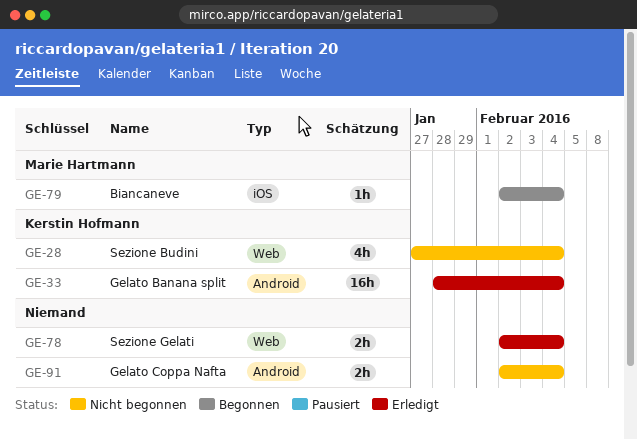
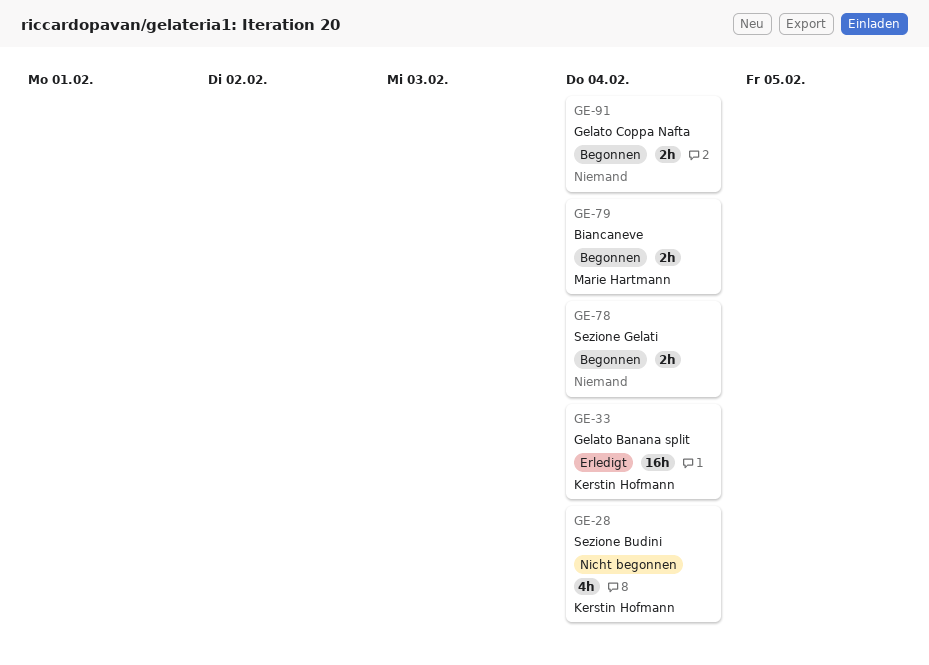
GE-78, status: Erledigt -> Begonnen
GE-79, estimate: 1h -> 2h
GE-91, status: Nicht begonnen -> Begonnen

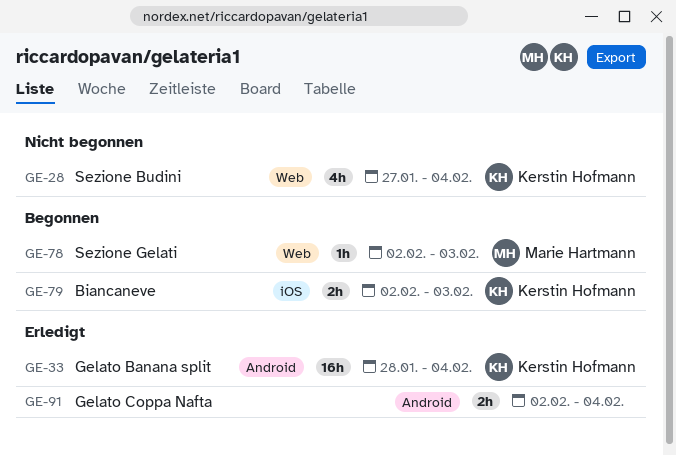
GE-78, owner: none -> Marie Hartmann
GE-78, estimate: 2h -> 1h
GE-78, due: Feb 4 -> Feb 3
GE-79, owner: Marie Hartmann -> Kerstin Hofmann
GE-79, due: Feb 4 -> Feb 3
GE-91, status: Begonnen -> Erledigt

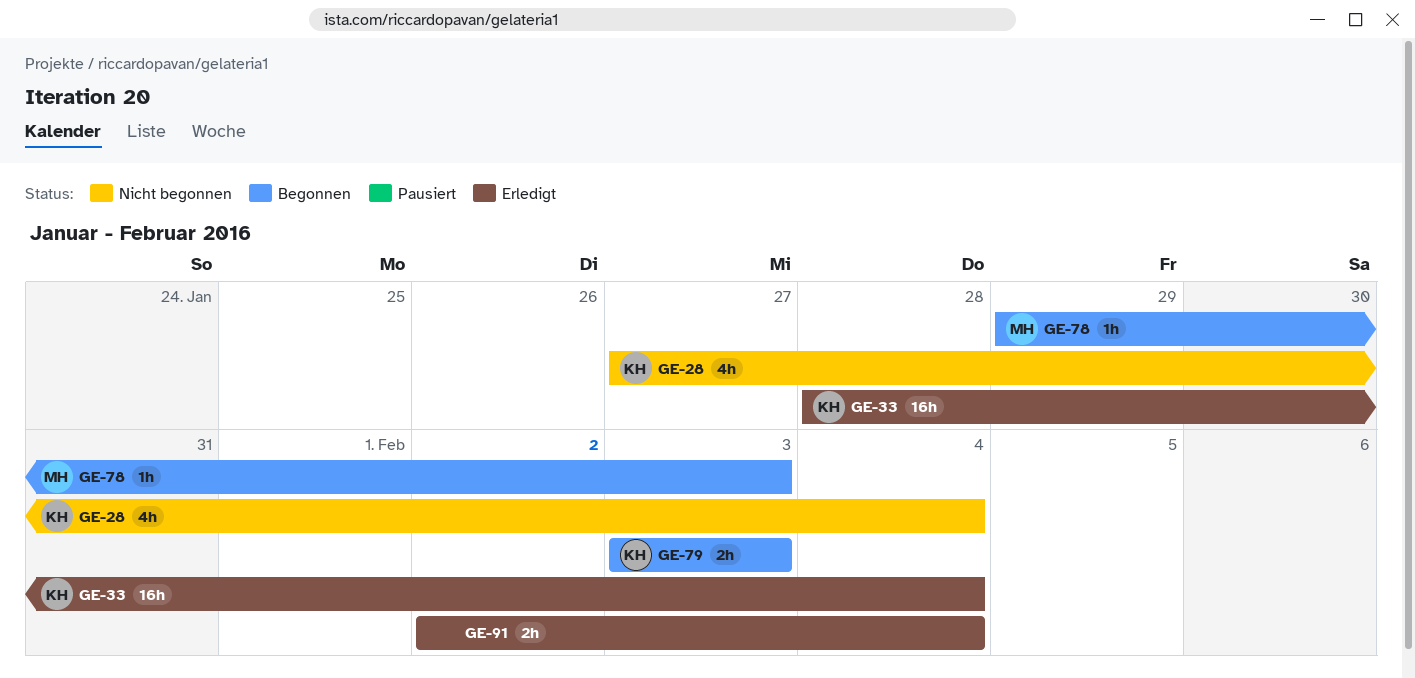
GE-78, start: Feb 2 -> Jan 29
GE-79, start: Feb 2 -> Feb 3

